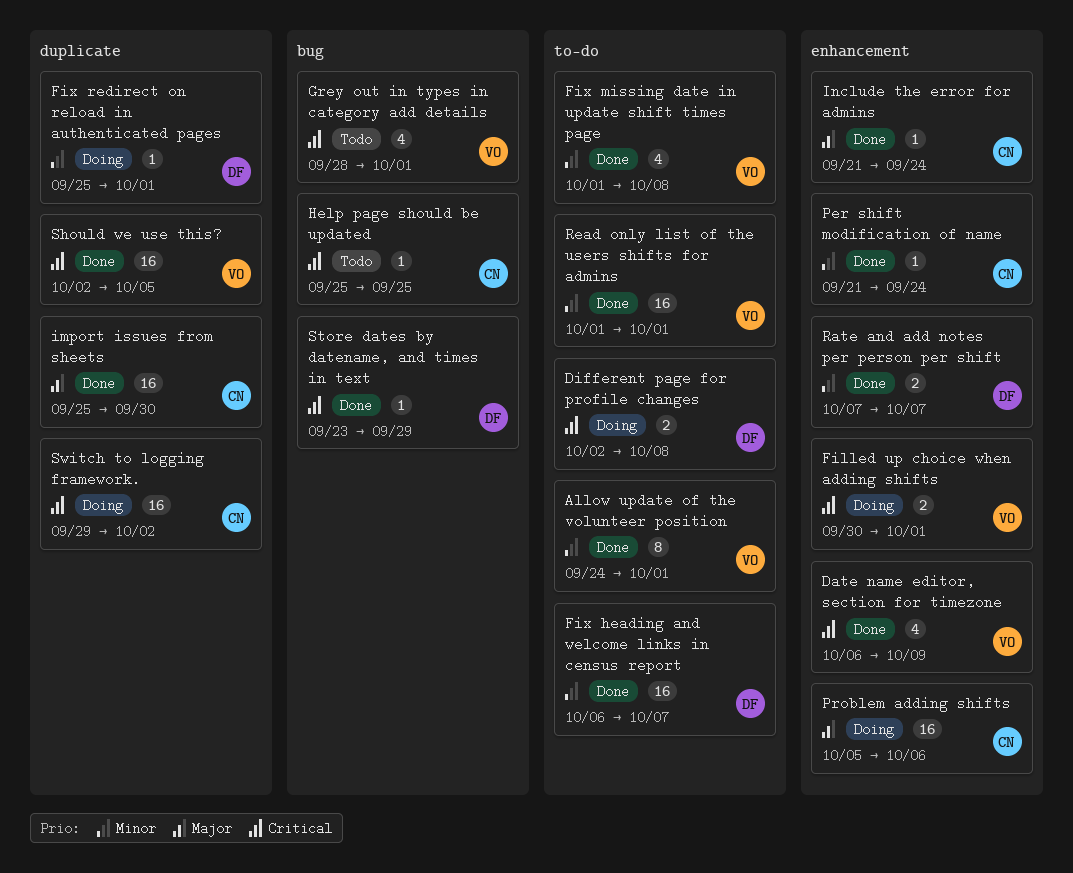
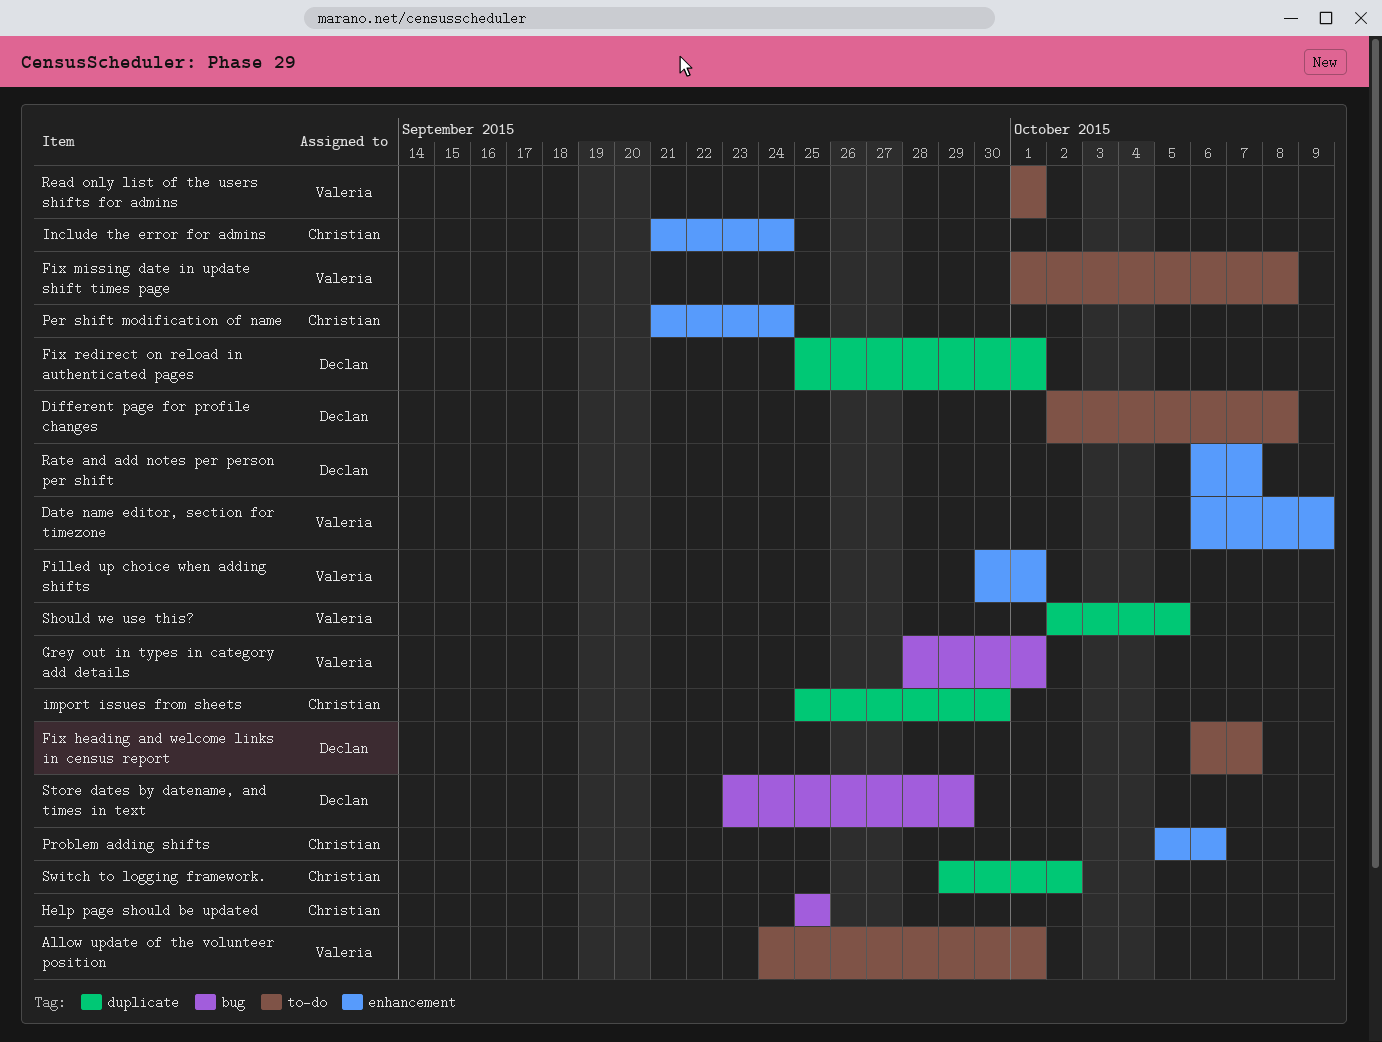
Rate and add notes per person per shift, start: Oct 7 -> Oct 6

